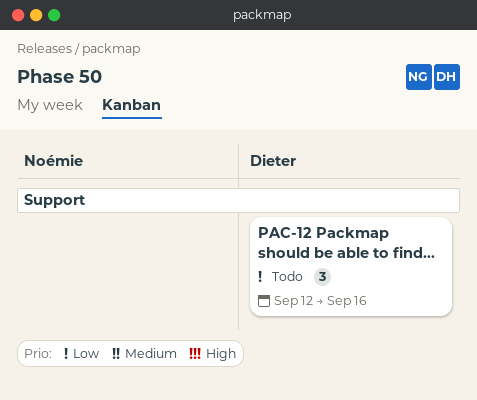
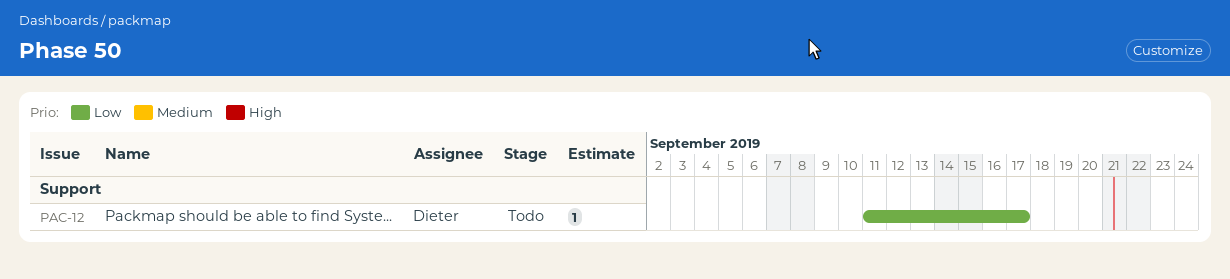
PAC-12, estimate: 3 -> 1
PAC-12, start: Sep 12 -> Sep 11
PAC-12, due: Sep 16 -> Sep 17

